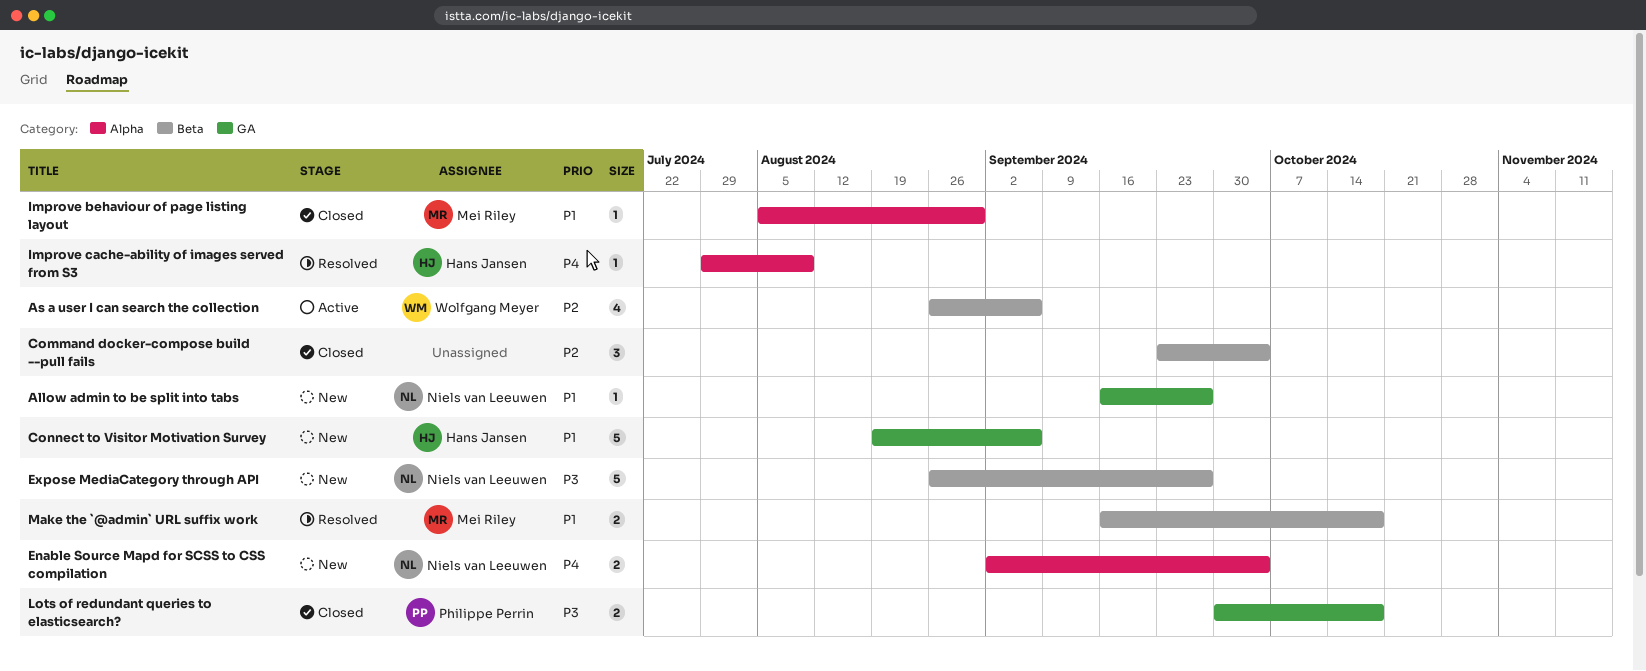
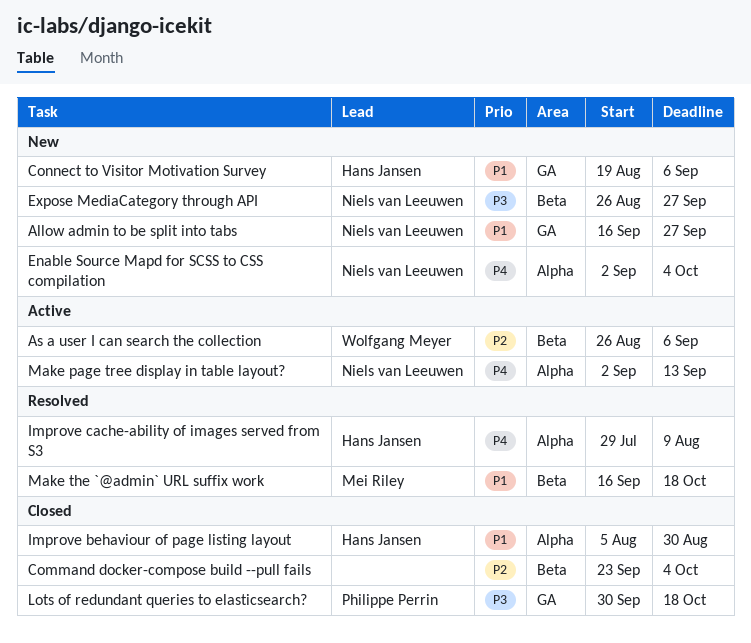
Improve behaviour of page listing layout, owner: Mei Riley -> Hans Jansen
Make page tree display in table layout?: none -> present

